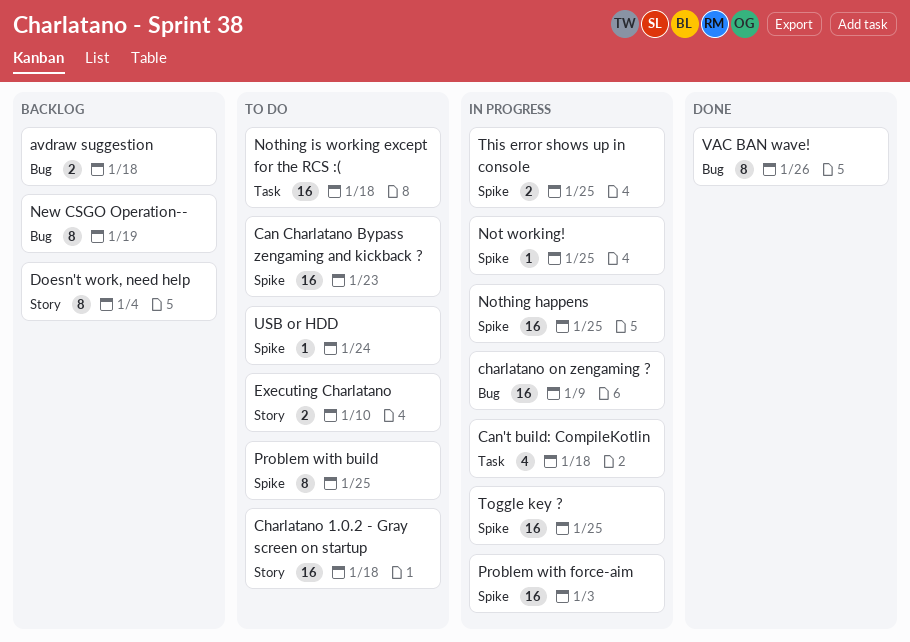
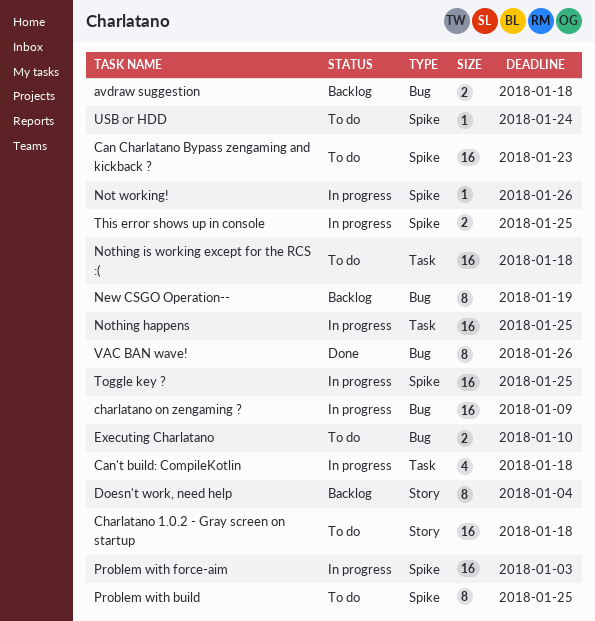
Executing Charlatano, label: Story -> Bug
Not working!, due: Jan 25 -> Jan 26
Nothing happens, label: Spike -> Task

